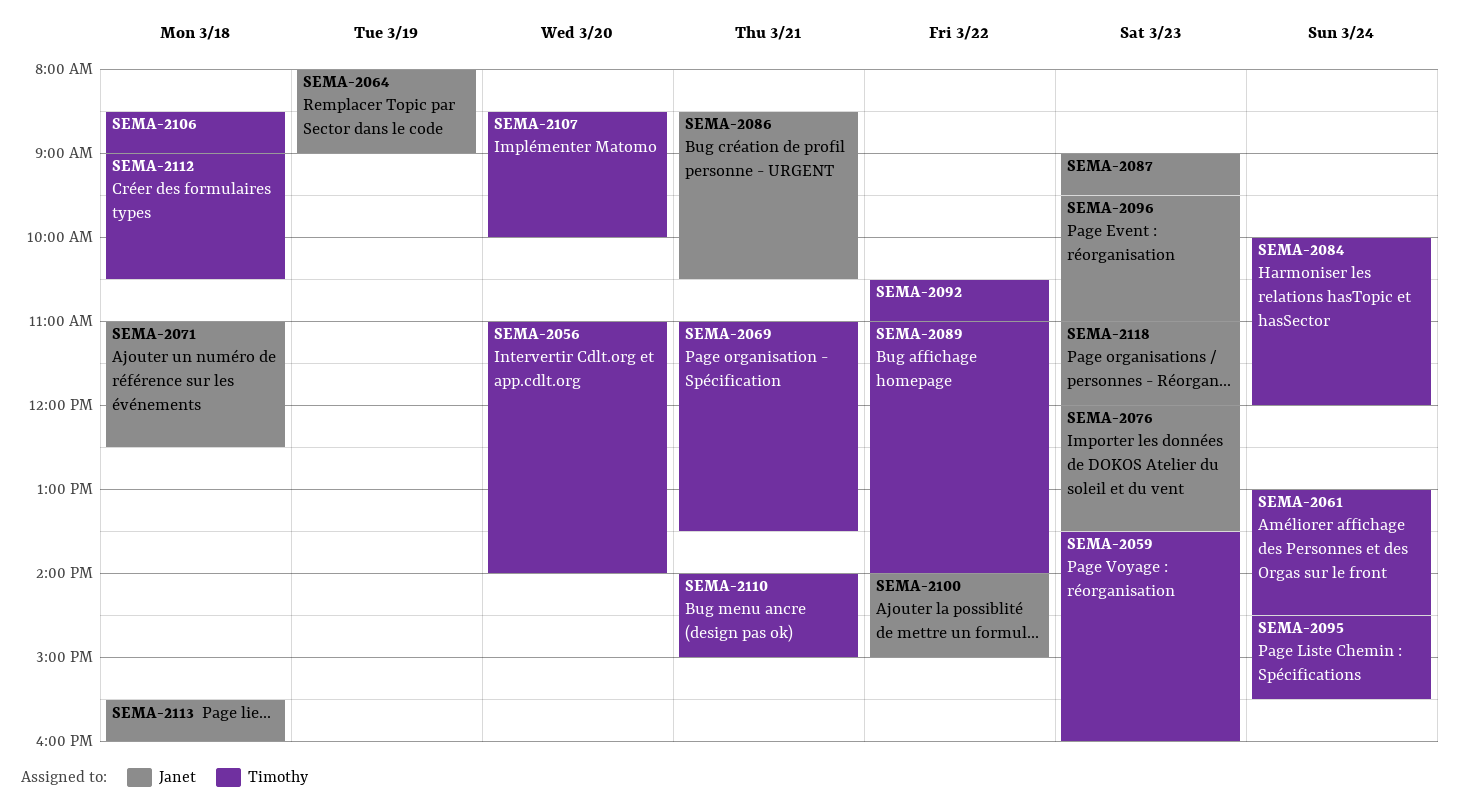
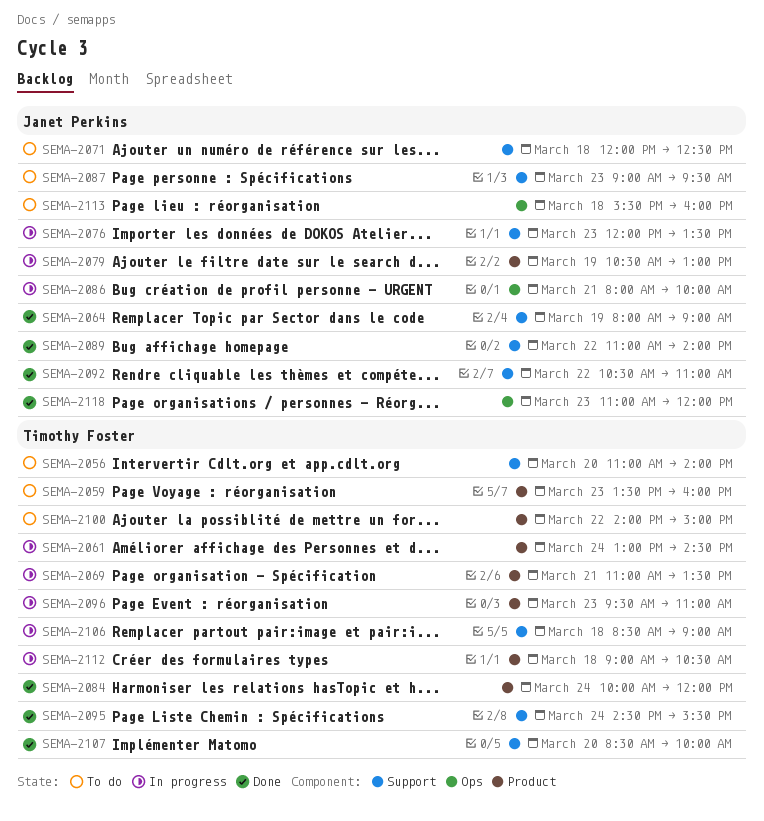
SEMA-2071, begins: 11:00 -> 12:00
SEMA-2079: none -> present
SEMA-2086, begins: 08:30 -> 08:00
SEMA-2086, ends: 10:30 -> 10:00
SEMA-2089, owner: Timothy Foster -> Janet Perkins
SEMA-2092, owner: Timothy Foster -> Janet Perkins
SEMA-2096, owner: Janet Perkins -> Timothy Foster
SEMA-2100, owner: Janet Perkins -> Timothy Foster
SEMA-2110: present -> none

